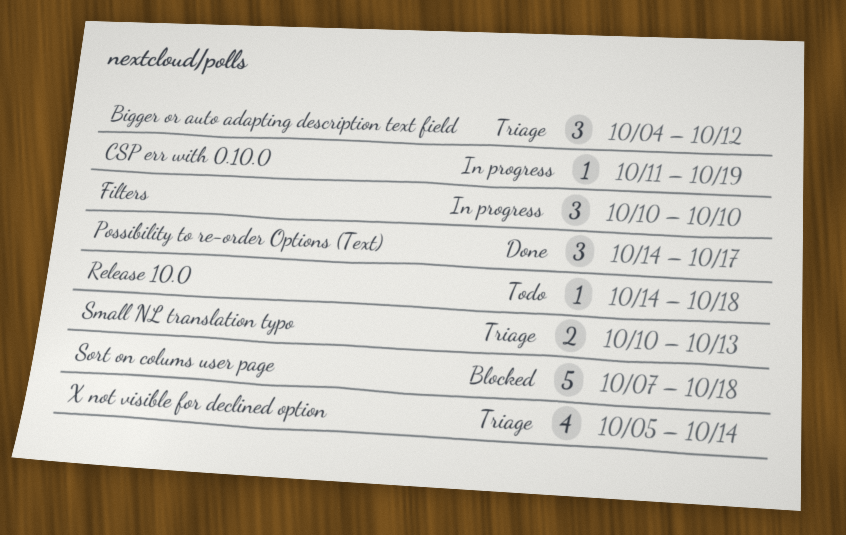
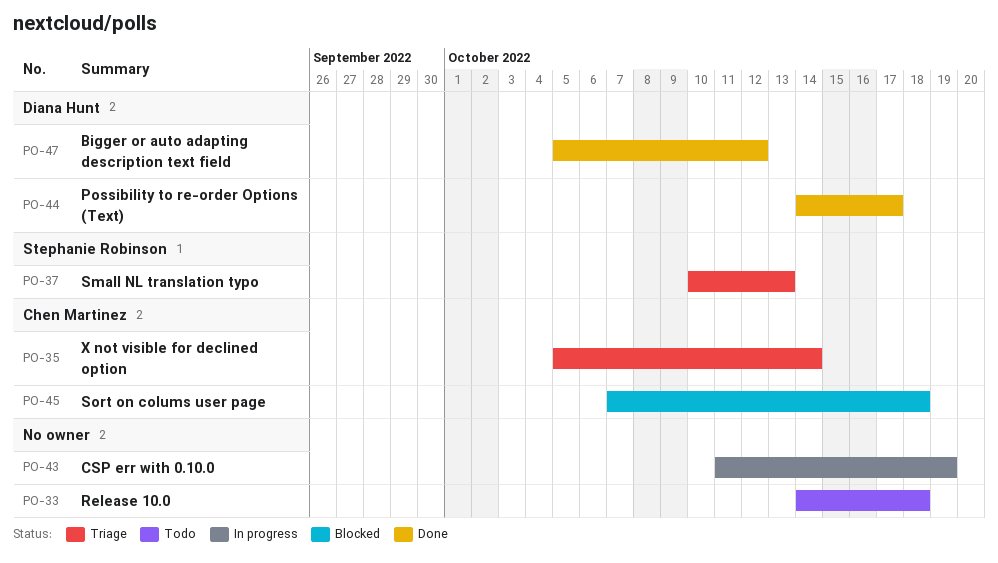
Bigger or auto adapting description text field, status: Triage -> Done
Bigger or auto adapting description text field, start: Oct 4 -> Oct 5
Filters: present -> none

